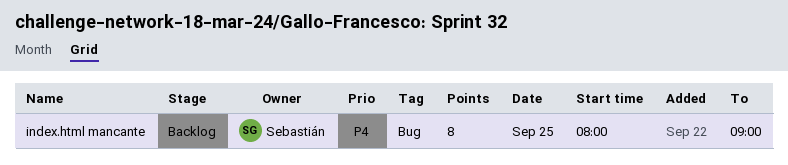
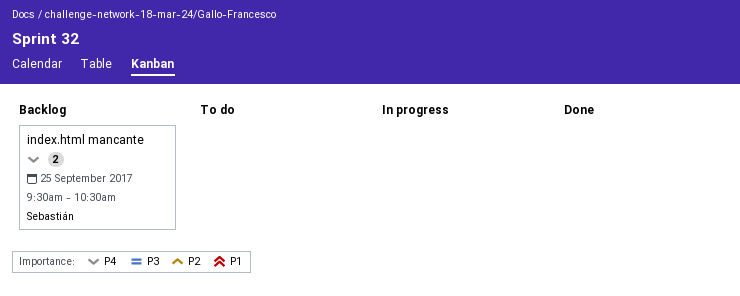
index.html mancante, estimate: 8 -> 2
index.html mancante, begins: 08:00 -> 09:30
index.html mancante, ends: 09:00 -> 10:30

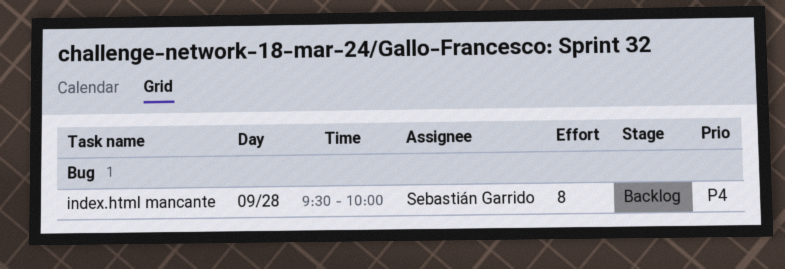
index.html mancante, estimate: 2 -> 8
index.html mancante, day: Sep 25 -> Sep 28
index.html mancante, ends: 10:30 -> 10:00

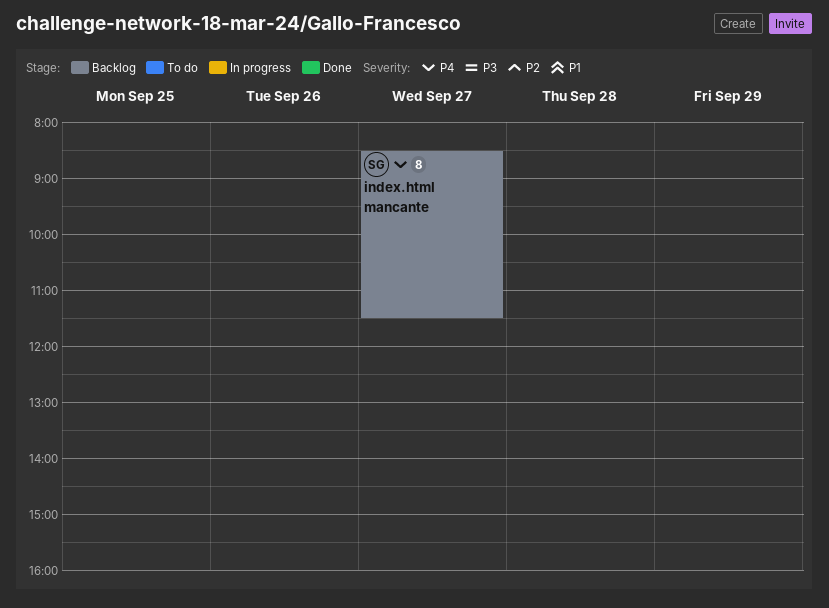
index.html mancante, day: Sep 28 -> Sep 27
index.html mancante, begins: 09:30 -> 08:30
index.html mancante, ends: 10:00 -> 11:30

